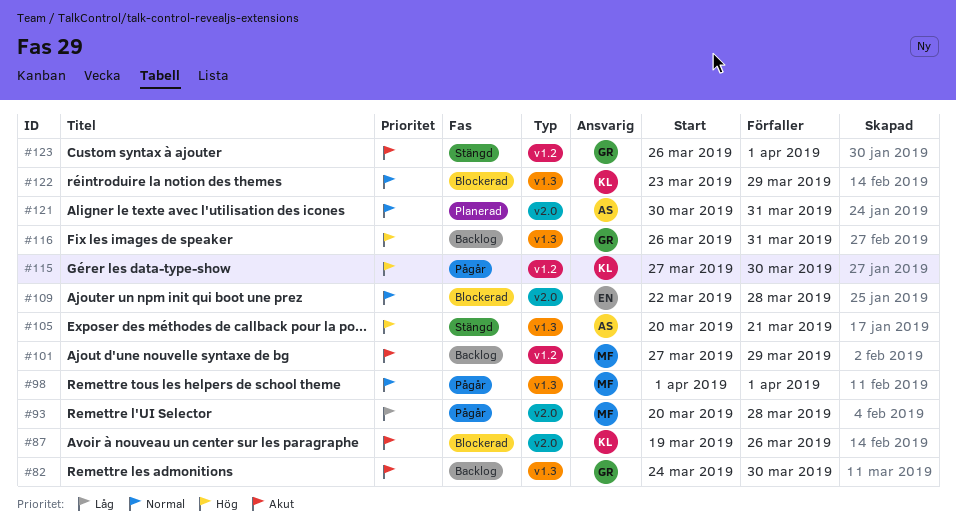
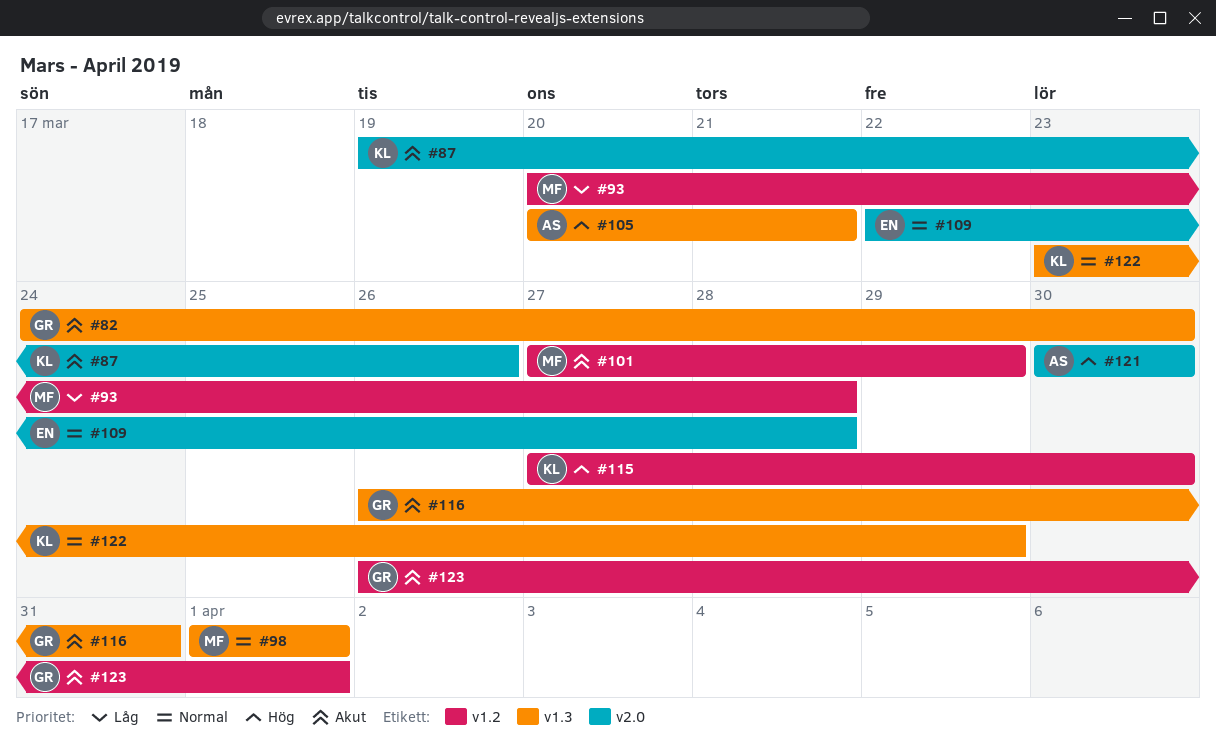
#93, label: v2.0 -> v1.2
#116, priority: Hög -> Akut
#121, priority: Normal -> Hög
#121, due: Mar 31 -> Mar 30

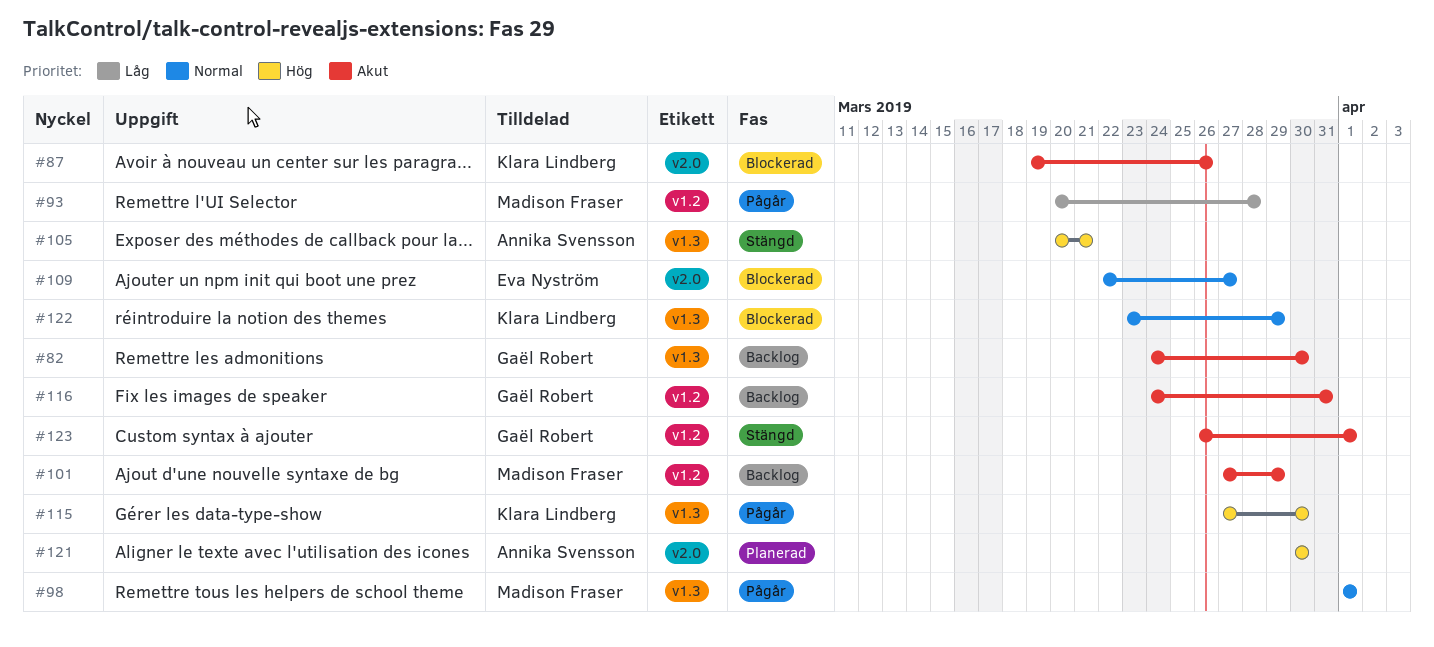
#109, due: Mar 28 -> Mar 27
#115, label: v1.2 -> v1.3
#116, label: v1.3 -> v1.2
#116, start: Mar 26 -> Mar 24

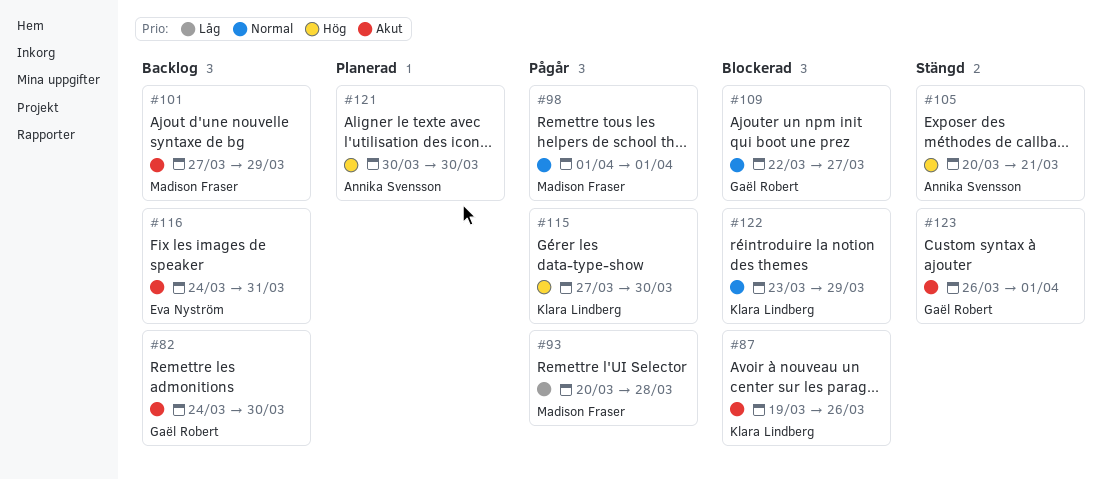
#109, owner: Eva Nyström -> Gaël Robert
#116, owner: Gaël Robert -> Eva Nyström

